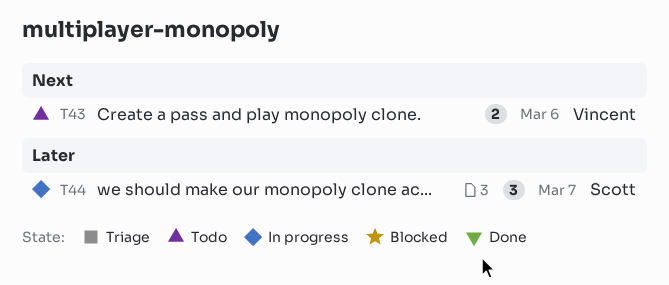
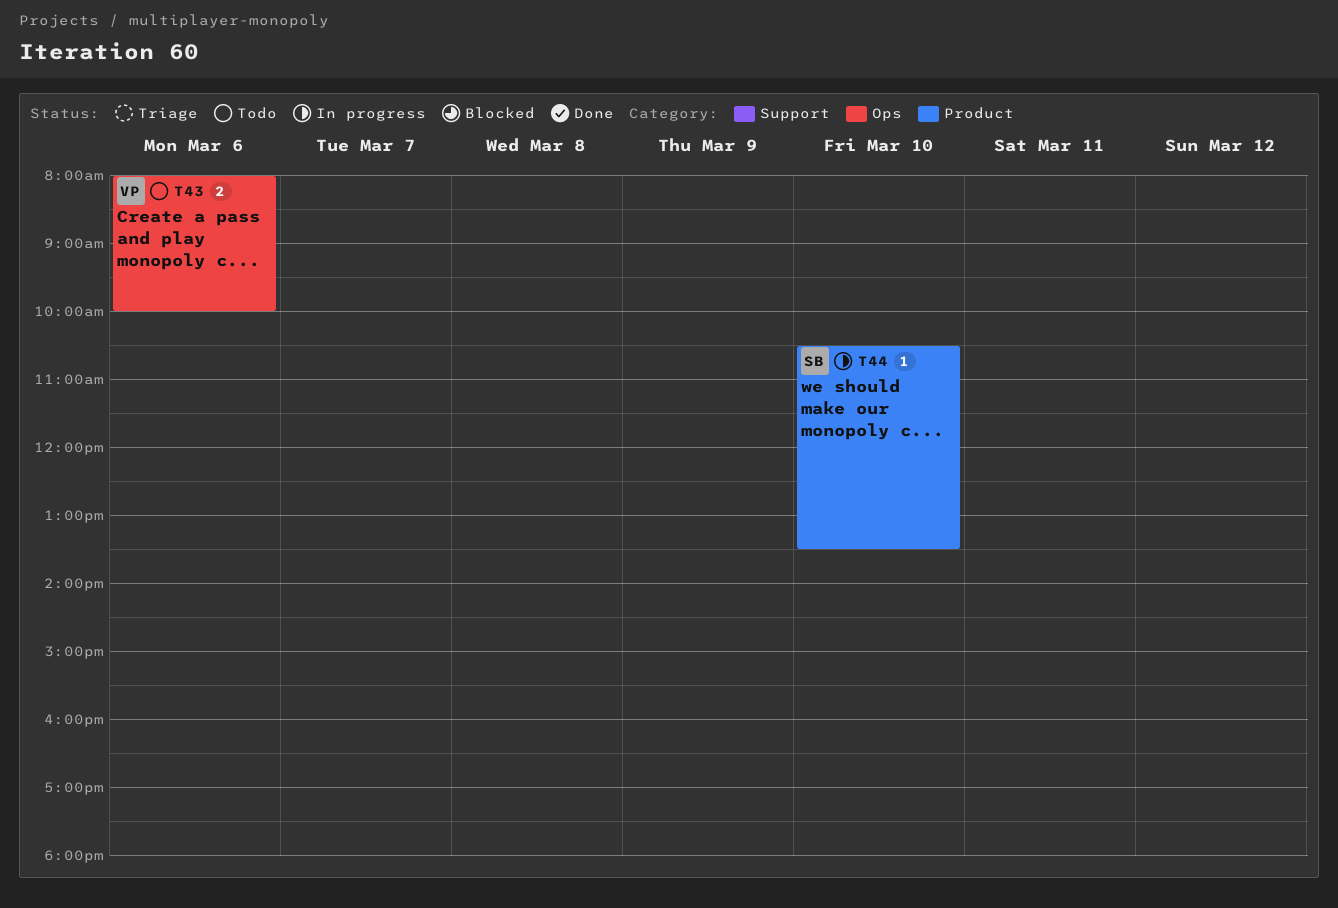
T44, estimate: 3 -> 1
T44, day: Mar 7 -> Mar 10

